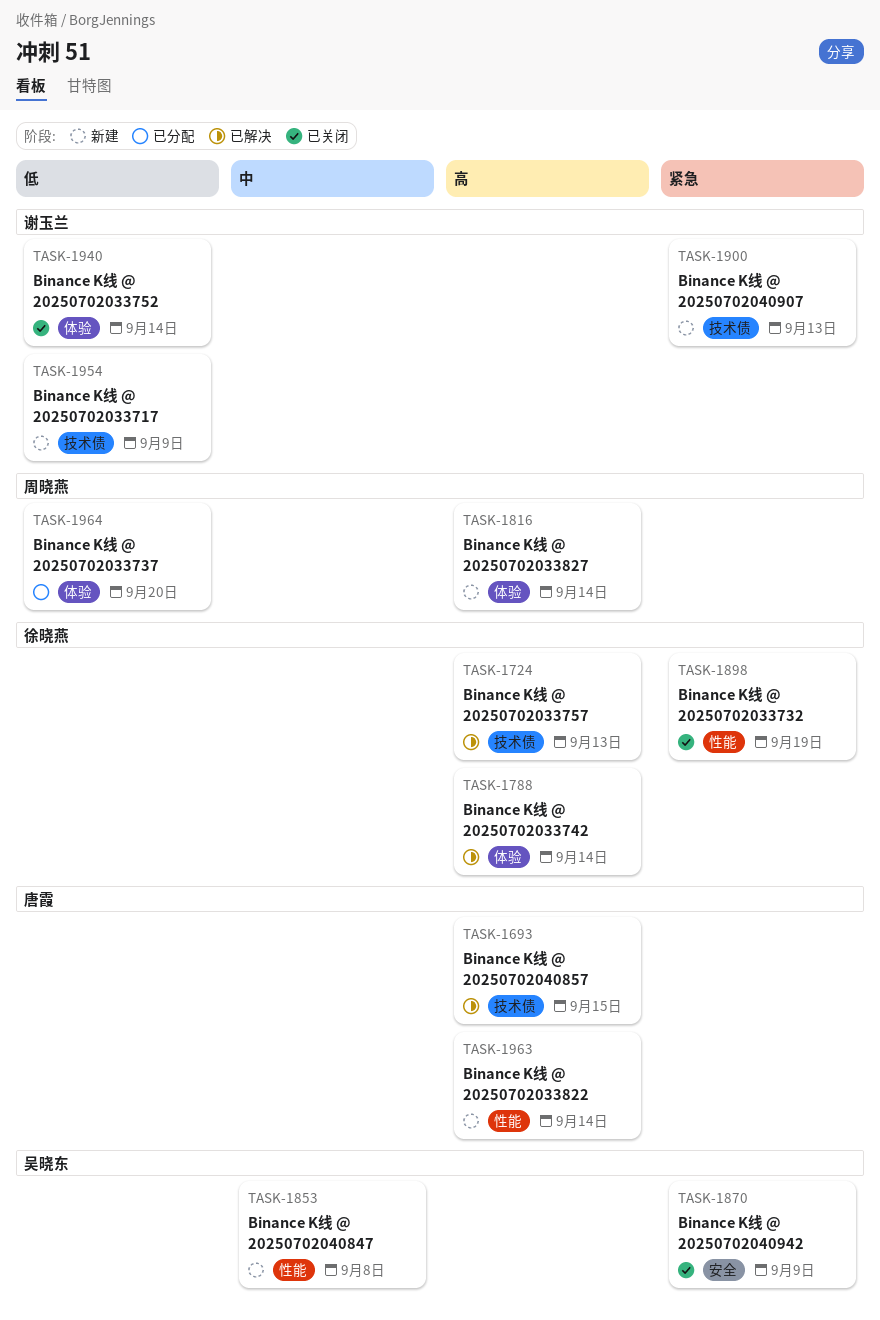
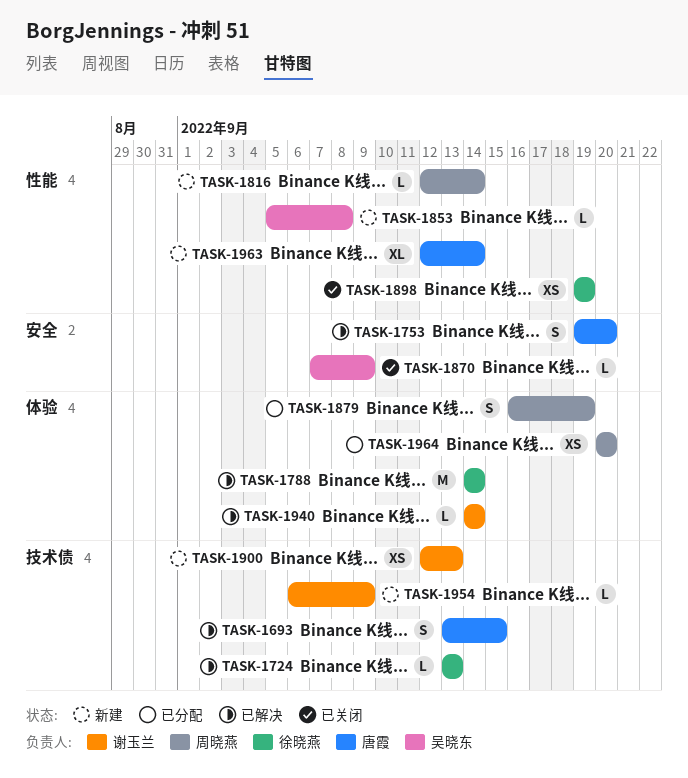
TASK-1753: none -> present
TASK-1816, label: 体验 -> 性能
TASK-1879: none -> present
TASK-1940, status: 已关闭 -> 已解决

